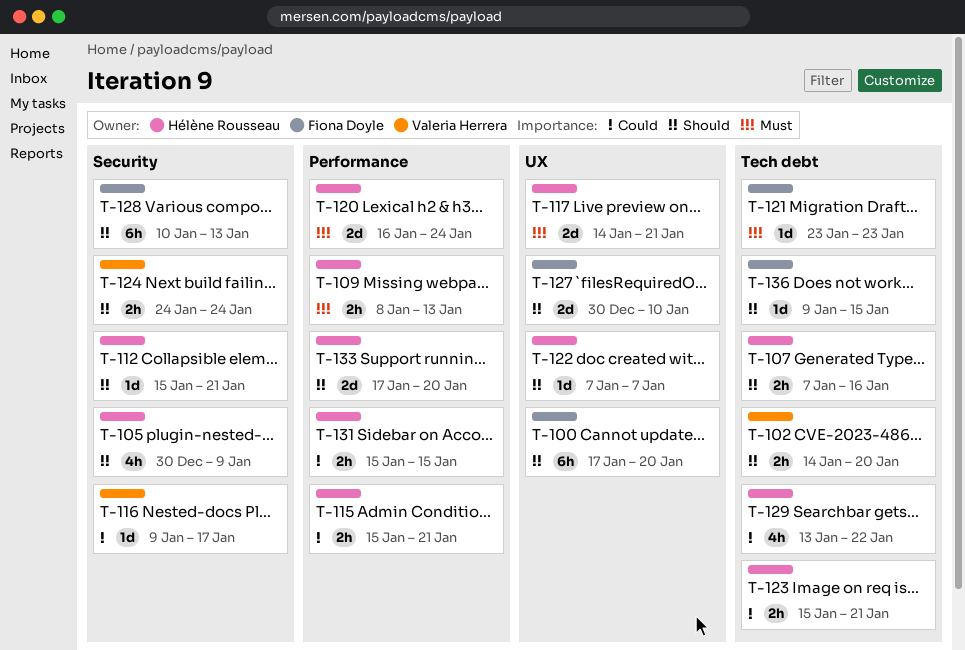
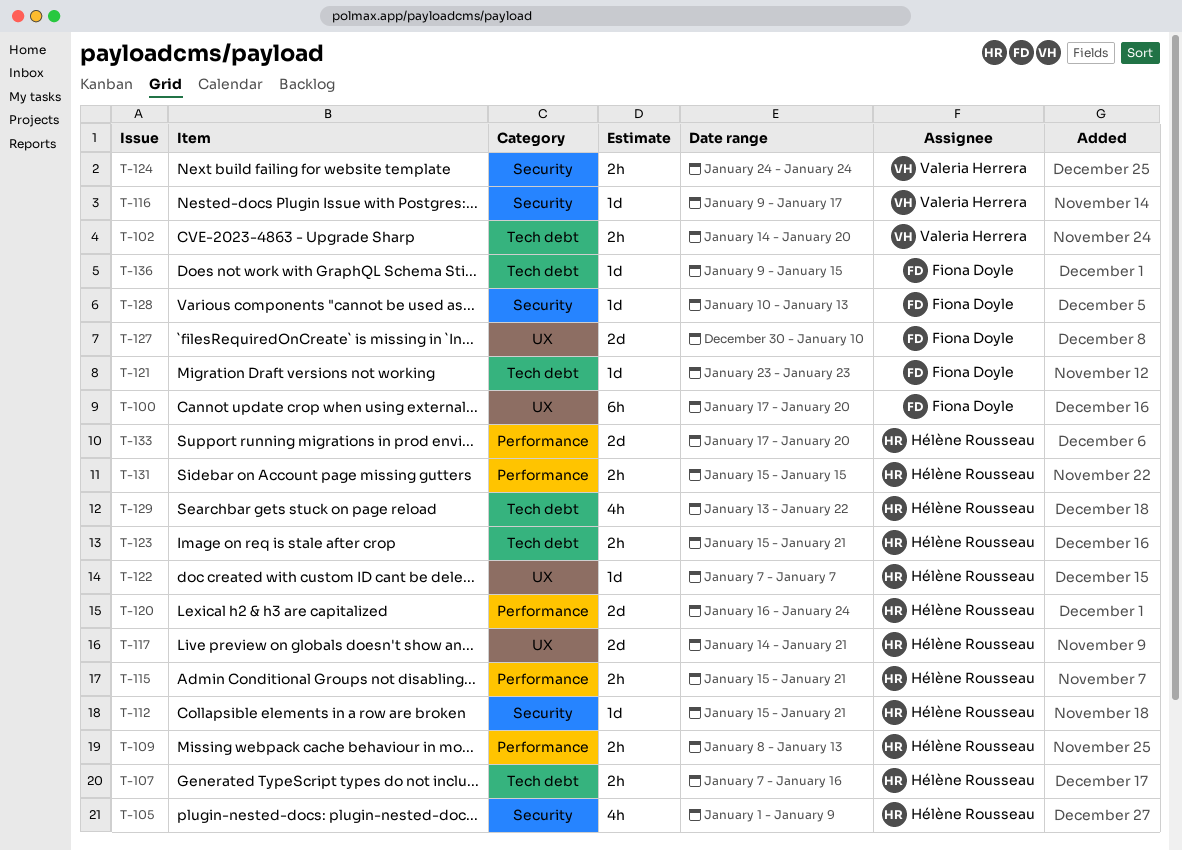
T-105, start: Dec 30 -> Jan 1
T-128, estimate: 6h -> 1d

